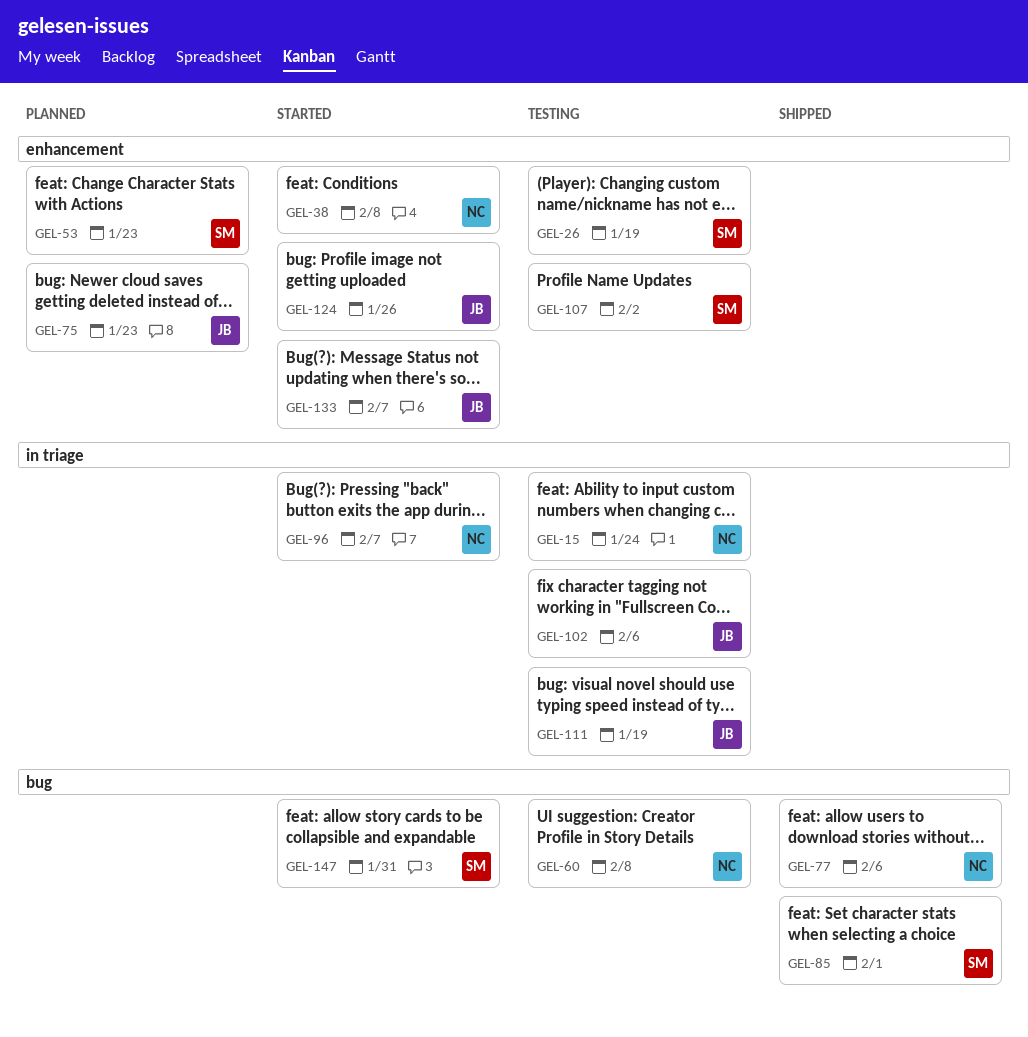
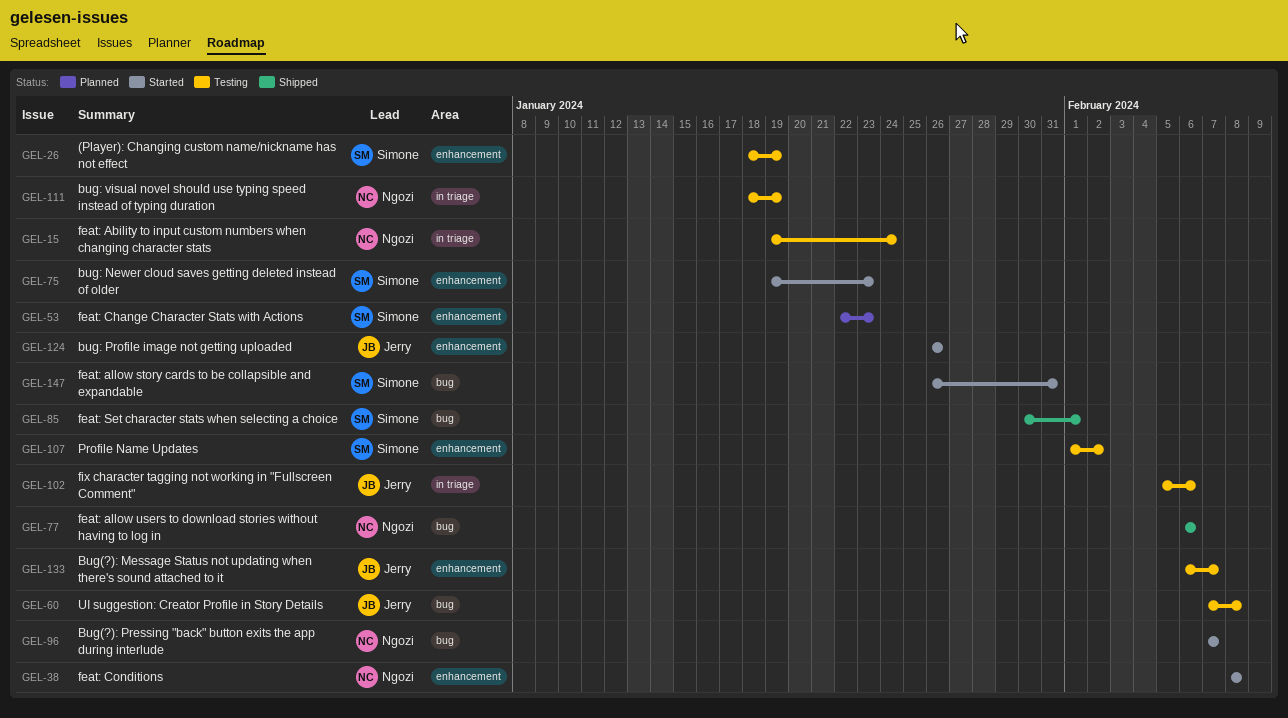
GEL-60, owner: Ngozi -> Jerry
GEL-75, status: Planned -> Started
GEL-75, owner: Jerry -> Simone
GEL-96, label: in triage -> bug
GEL-111, owner: Jerry -> Ngozi
GEL-133, status: Started -> Testing

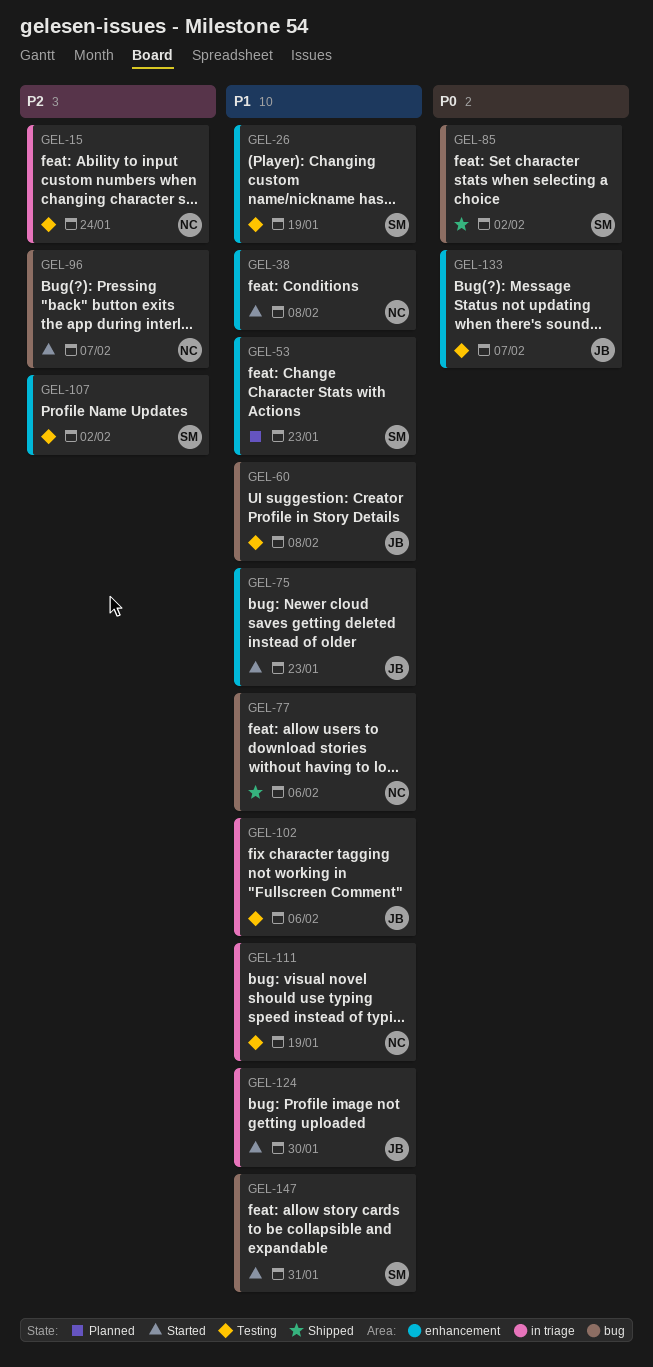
GEL-75, owner: Simone -> Jerry
GEL-85, due: Feb 1 -> Feb 2
GEL-124, label: enhancement -> in triage
GEL-124, due: Jan 26 -> Jan 30

